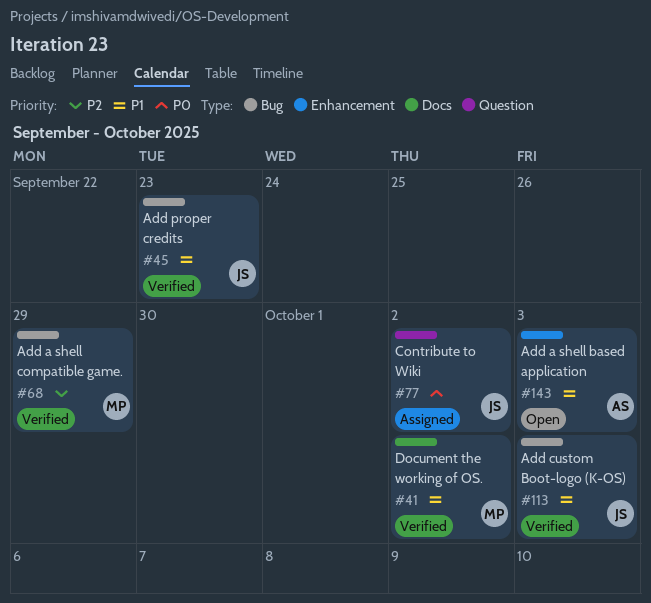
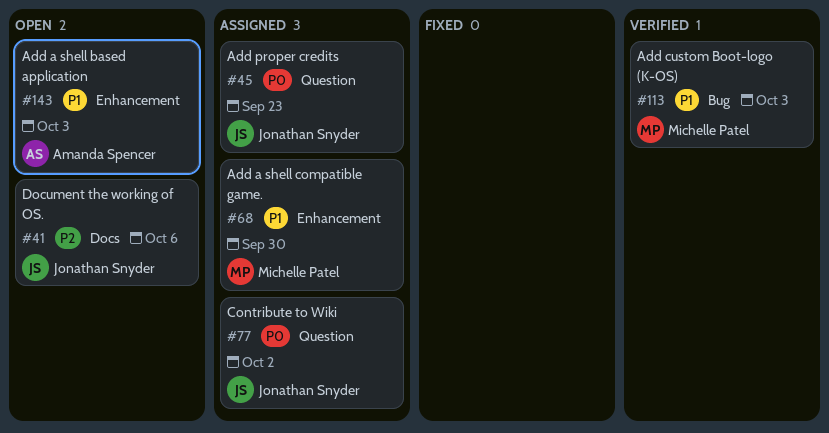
#41, status: Verified -> Open
#41, owner: Michelle Patel -> Jonathan Snyder
#41, priority: P1 -> P2
#41, due: Oct 2 -> Oct 6
#45, status: Verified -> Assigned
#45, priority: P1 -> P0
#45, label: Bug -> Question
#68, status: Verified -> Assigned
#68, priority: P2 -> P1
#68, label: Bug -> Enhancement
#68, due: Sep 29 -> Sep 30
#113, owner: Jonathan Snyder -> Michelle Patel

